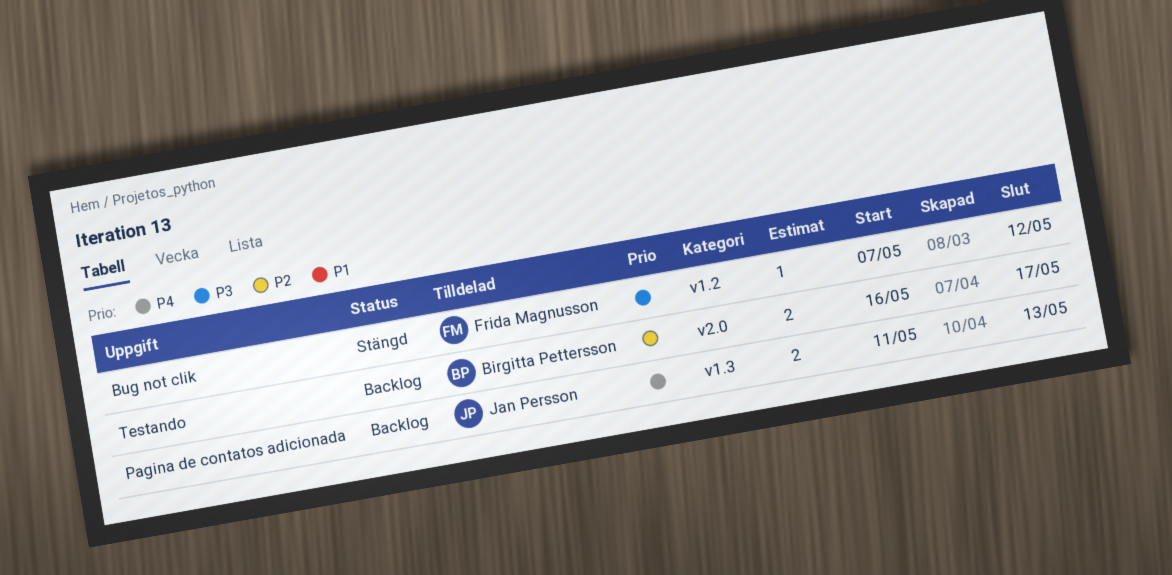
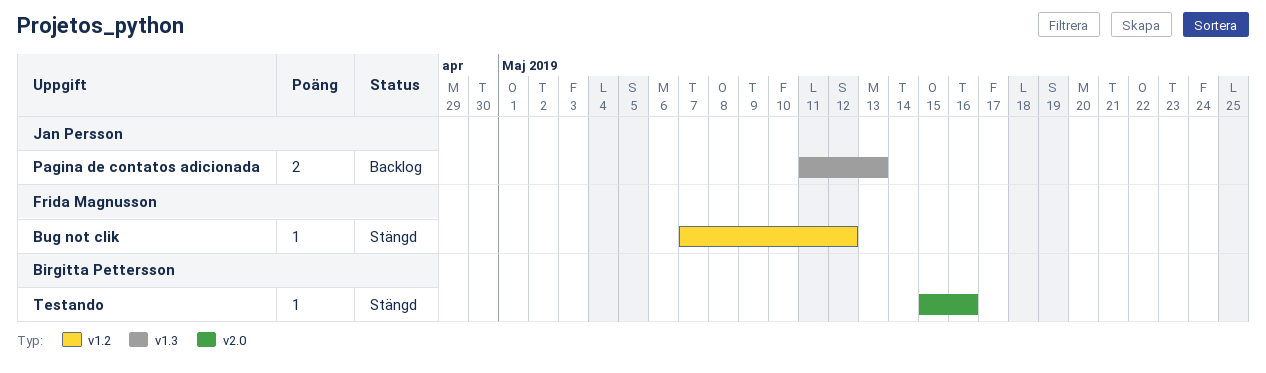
Testando, status: Backlog -> Stängd
Testando, estimate: 2 -> 1
Testando, start: May 16 -> May 15
Testando, due: May 17 -> May 16

